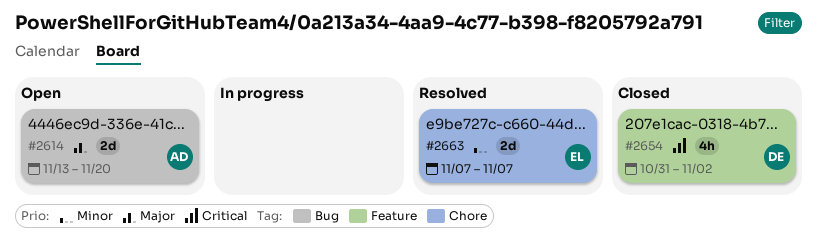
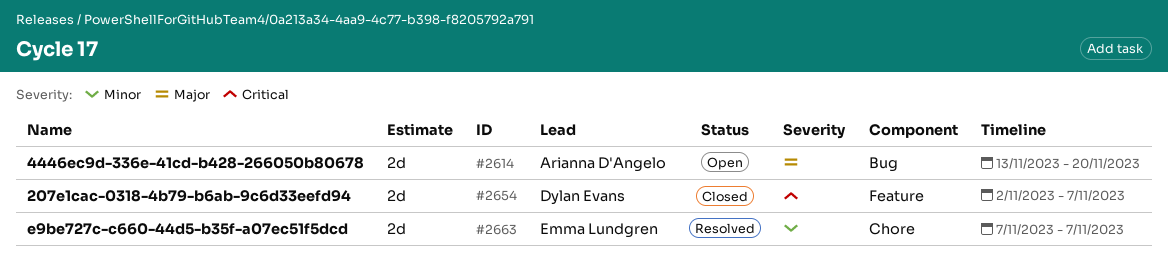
#2654, estimate: 4h -> 2d
#2654, start: Oct 31 -> Nov 2
#2654, due: Nov 2 -> Nov 7

